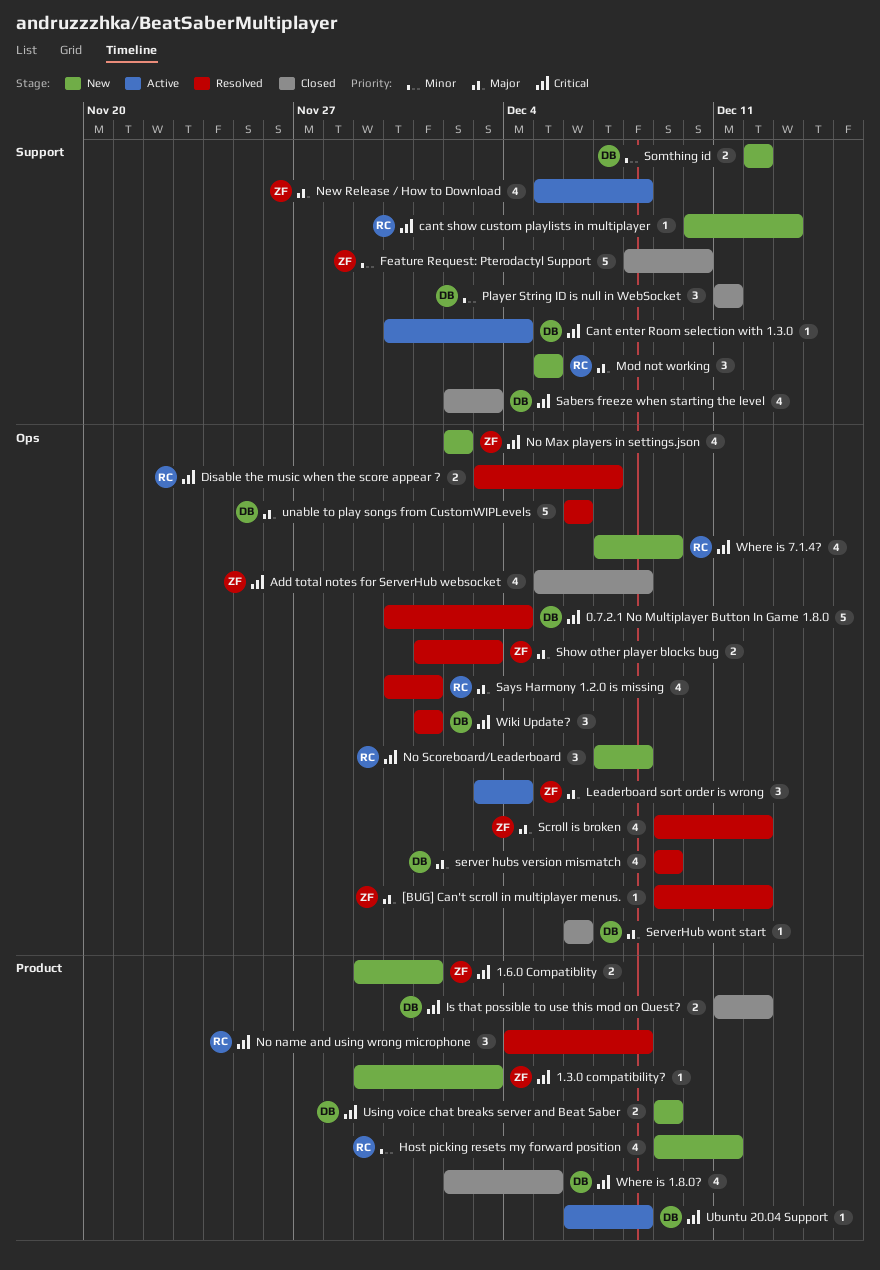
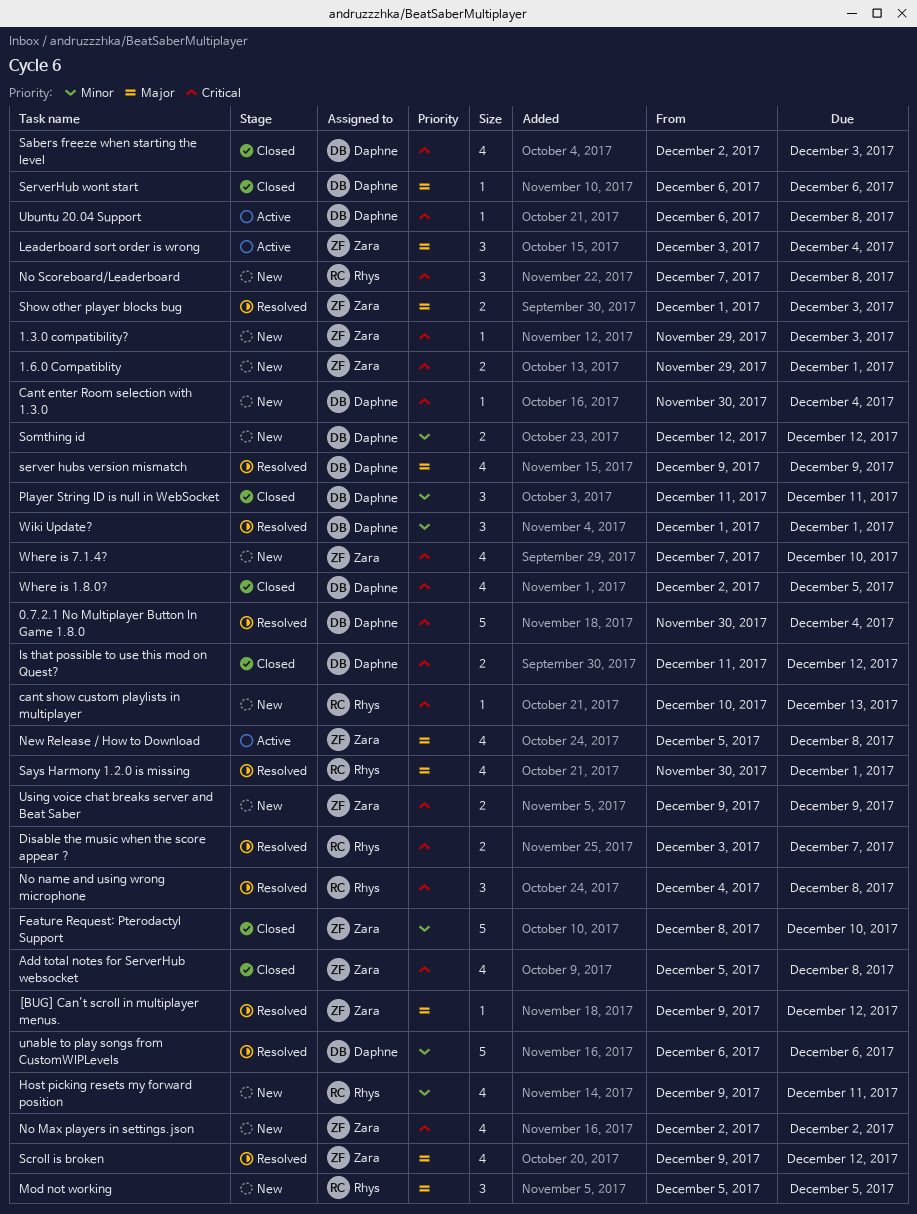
Cant enter Room selection with 1.3.0, status: Active -> New
unable to play songs from CustomWIPLevels, priority: Major -> Minor
Using voice chat breaks server and Beat Saber, owner: Daphne -> Zara
Where is 7.1.4?, owner: Rhys -> Zara
Where is 7.1.4?, due: Dec 9 -> Dec 10
Wiki Update?, priority: Critical -> Minor

